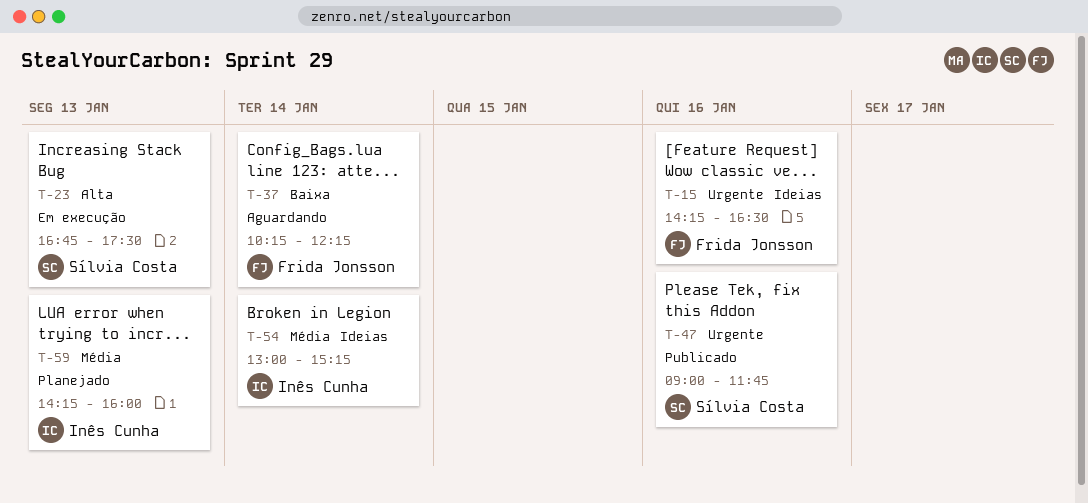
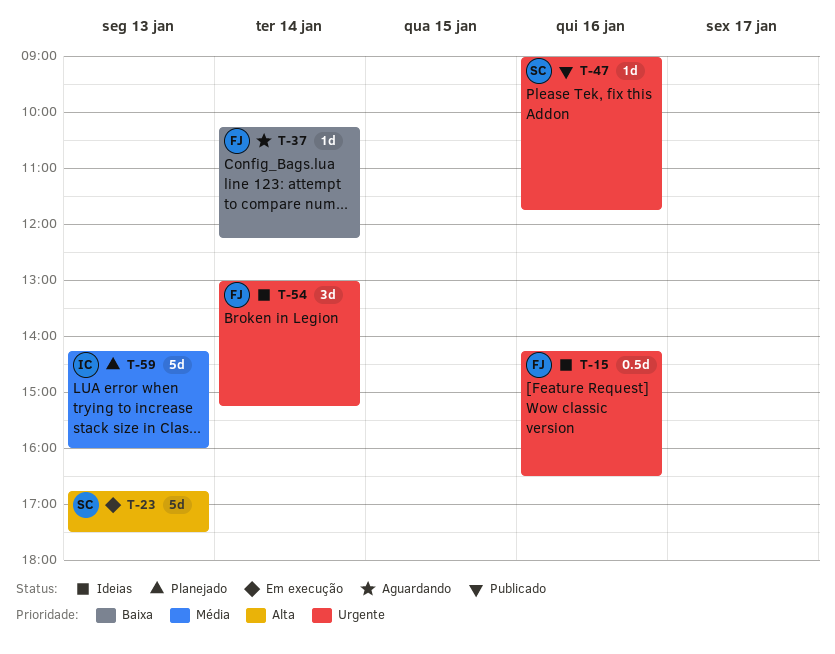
T-54, owner: Inês Cunha -> Frida Jonsson
T-54, priority: Média -> Urgente

